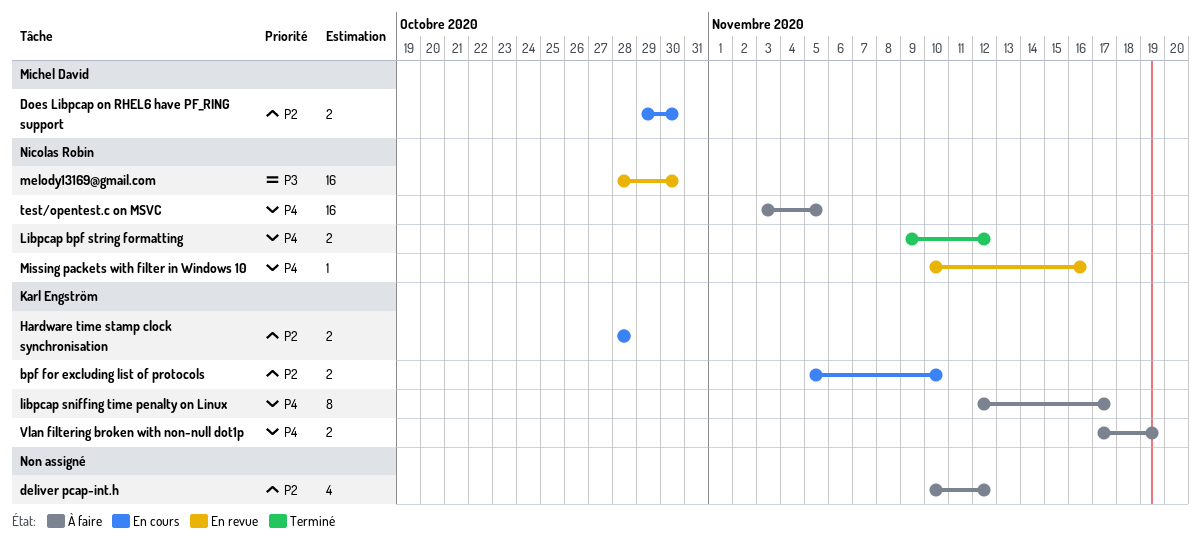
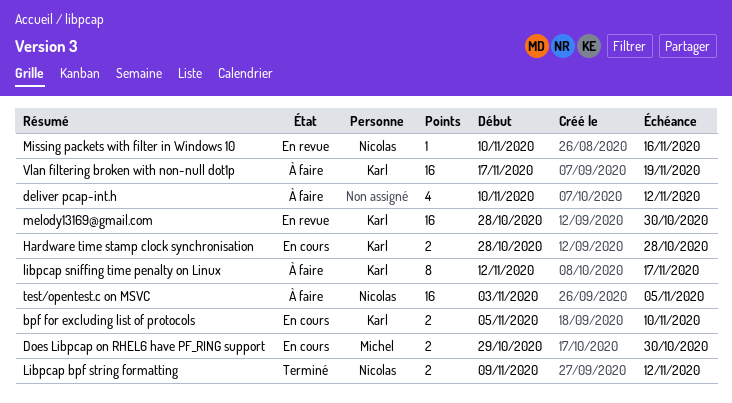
melody13169@gmail.com, owner: Nicolas Robin -> Karl Engström
Vlan filtering broken with non-null dot1p, estimate: 2 -> 16

